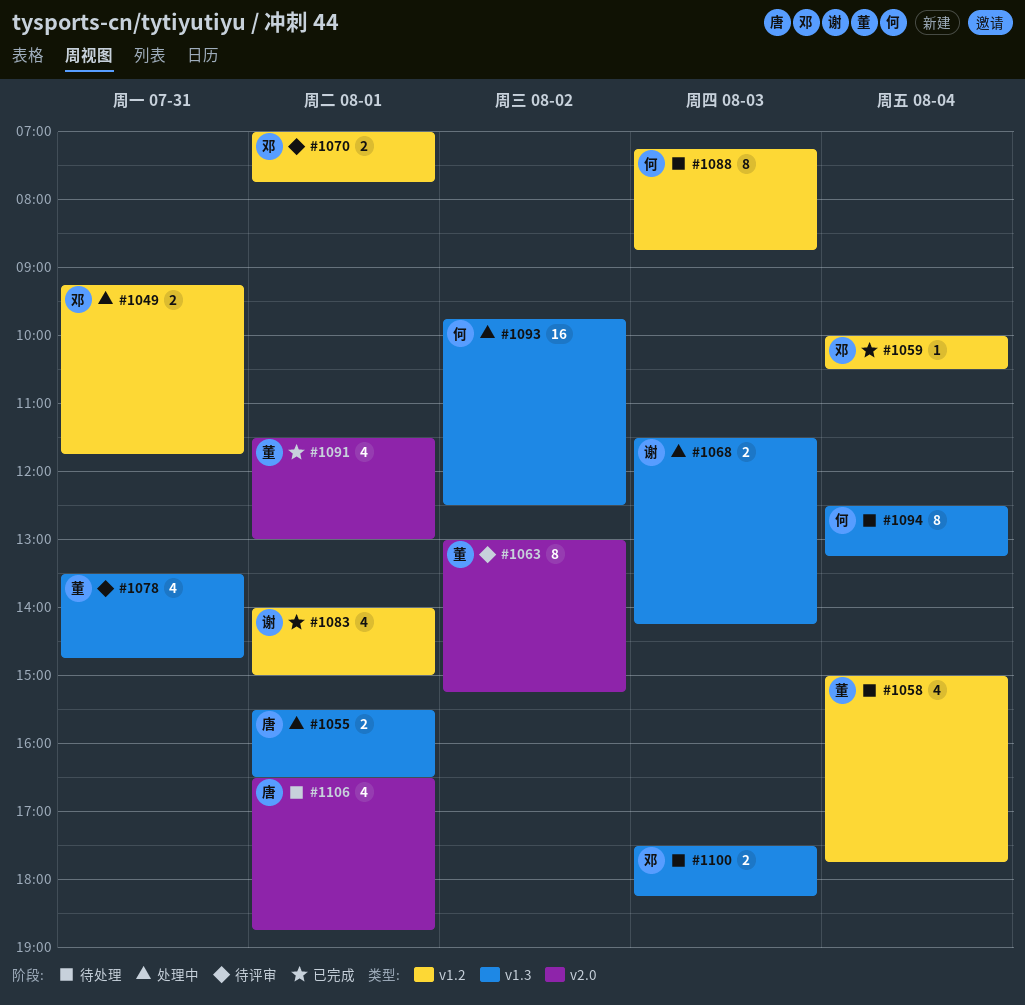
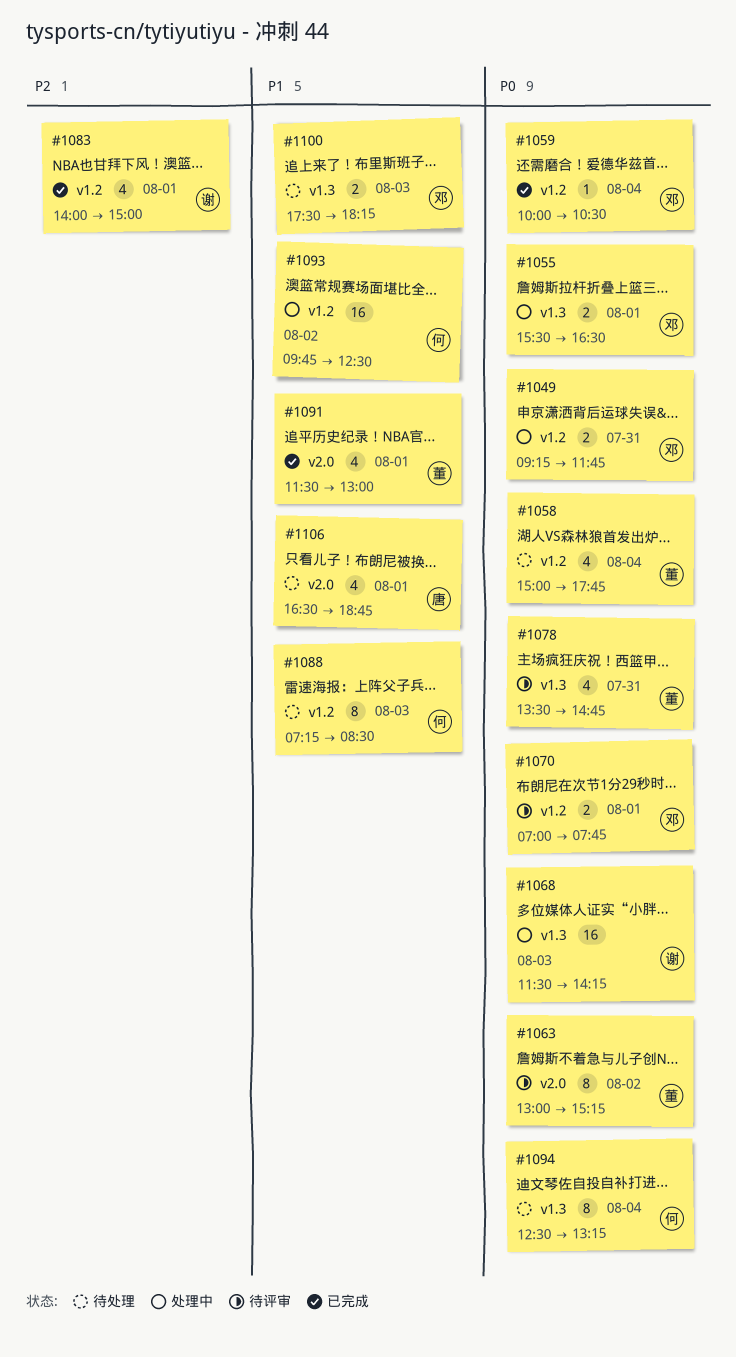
#1055, owner: 唐 -> 邓
#1068, estimate: 2 -> 16
#1088, ends: 08:45 -> 08:30
#1093, label: v1.3 -> v1.2

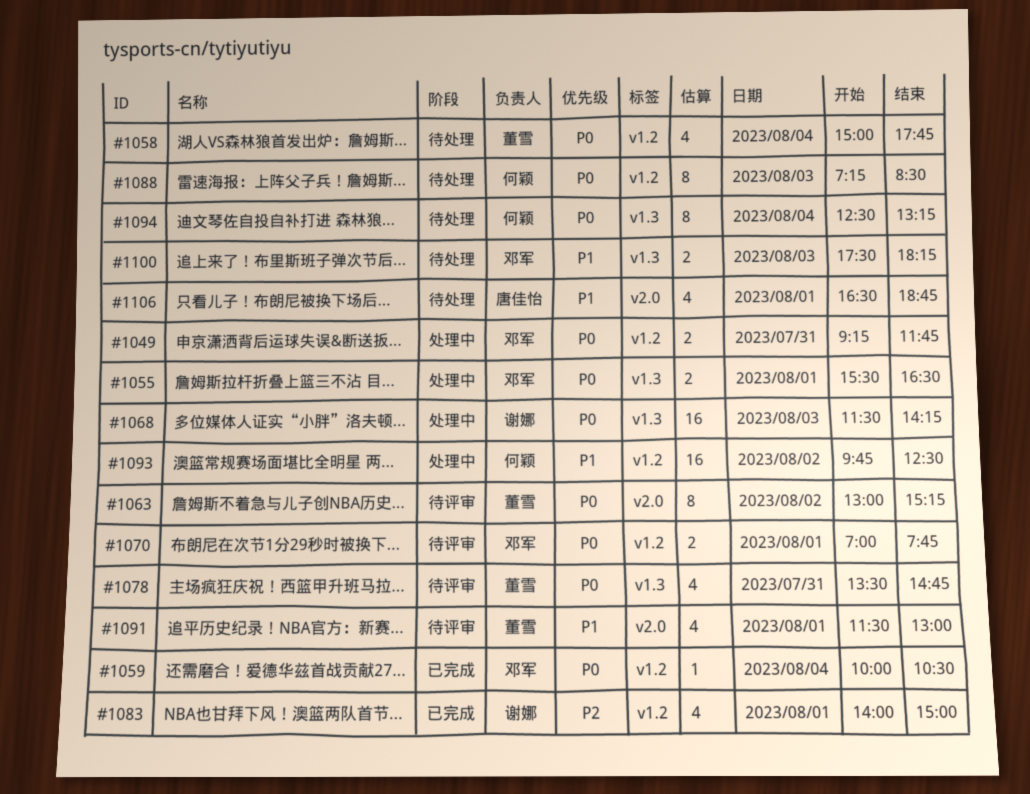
#1088, priority: P1 -> P0
#1091, status: 已完成 -> 待评审

